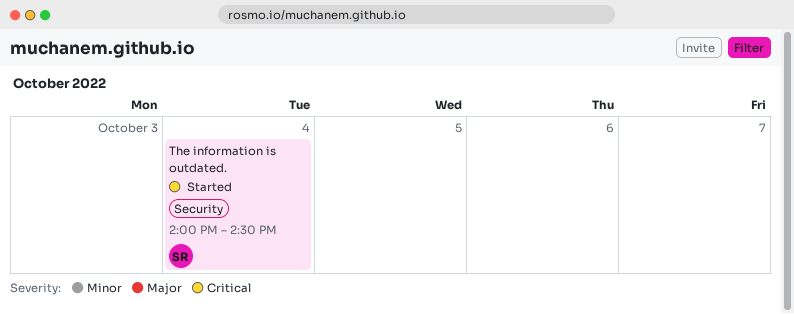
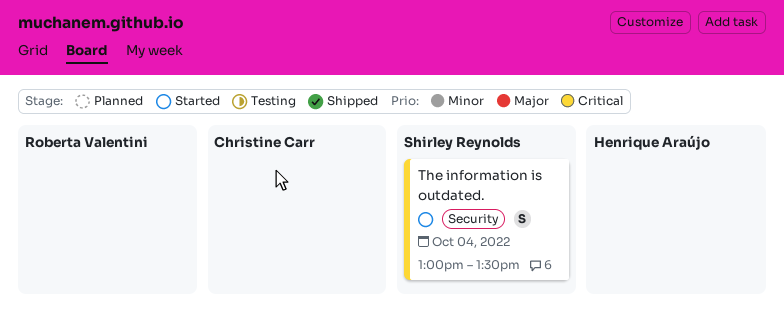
The information is outdated., begins: 14:00 -> 13:00
The information is outdated., ends: 14:30 -> 13:30

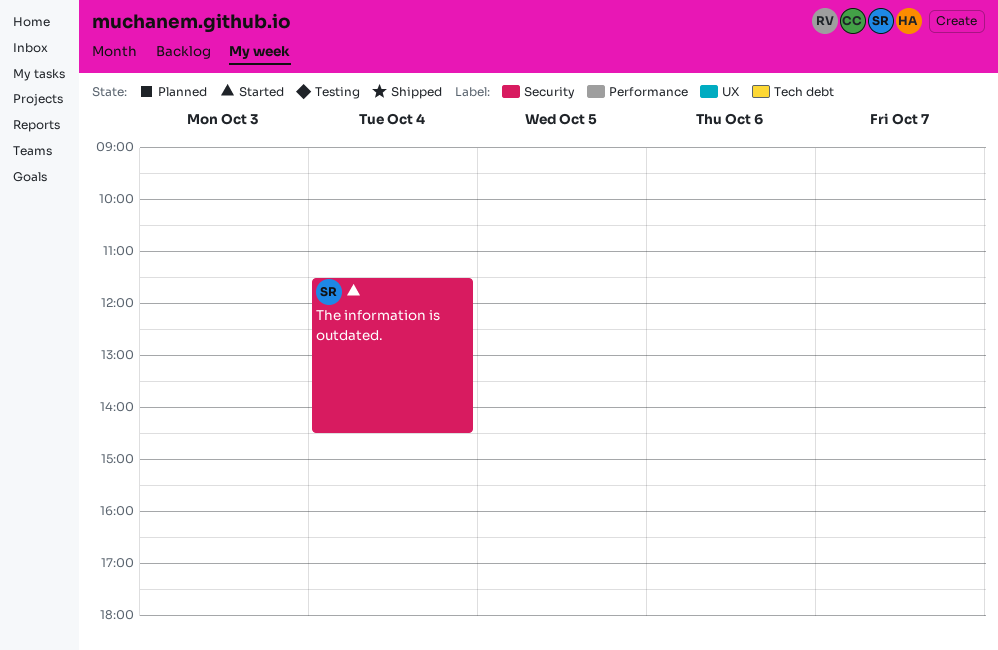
The information is outdated., begins: 13:00 -> 11:30
The information is outdated., ends: 13:30 -> 14:30

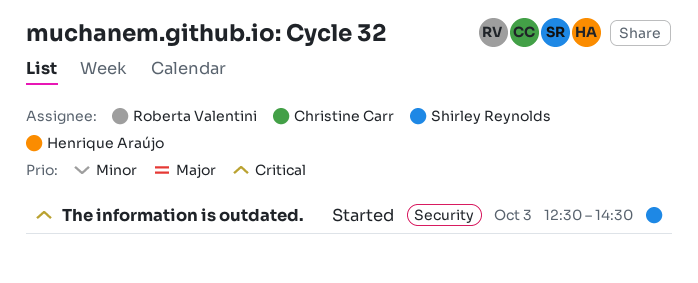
The information is outdated., day: Oct 4 -> Oct 3
The information is outdated., begins: 11:30 -> 12:30

